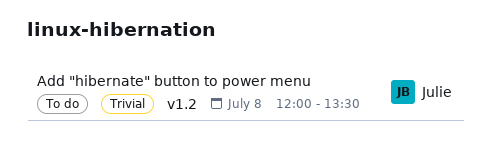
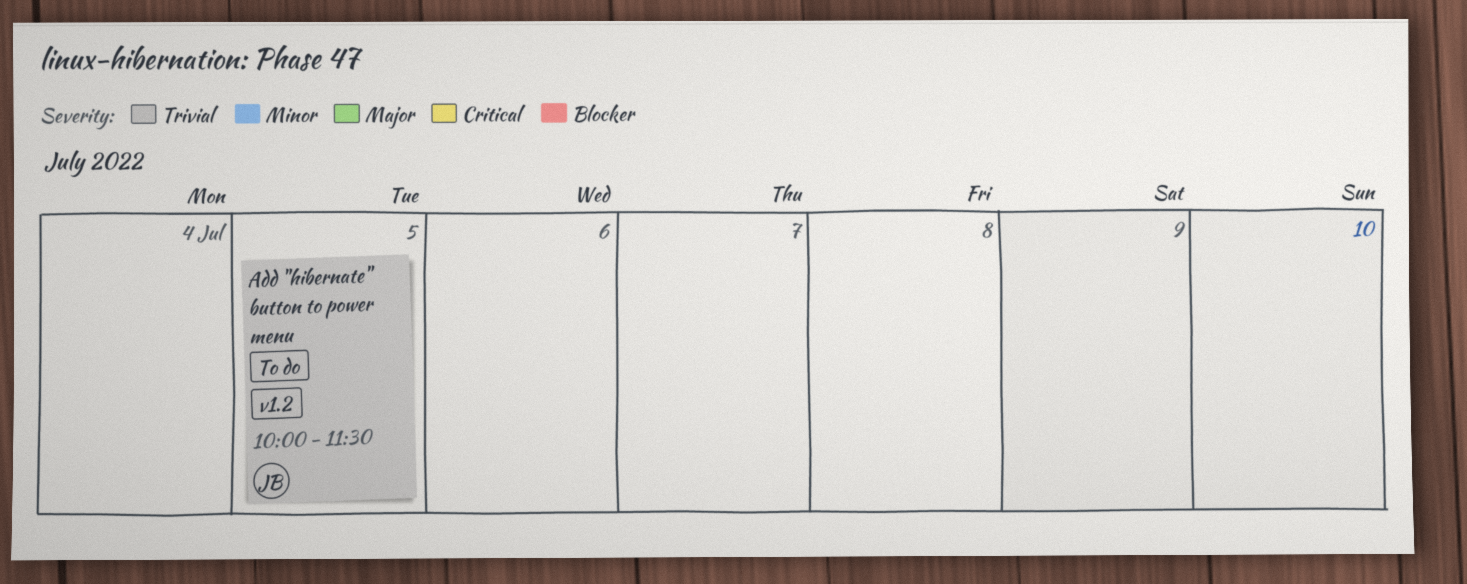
Add "hibernate" button to power menu, day: Jul 8 -> Jul 5
Add "hibernate" button to power menu, begins: 12:00 -> 10:00
Add "hibernate" button to power menu, ends: 13:30 -> 11:30

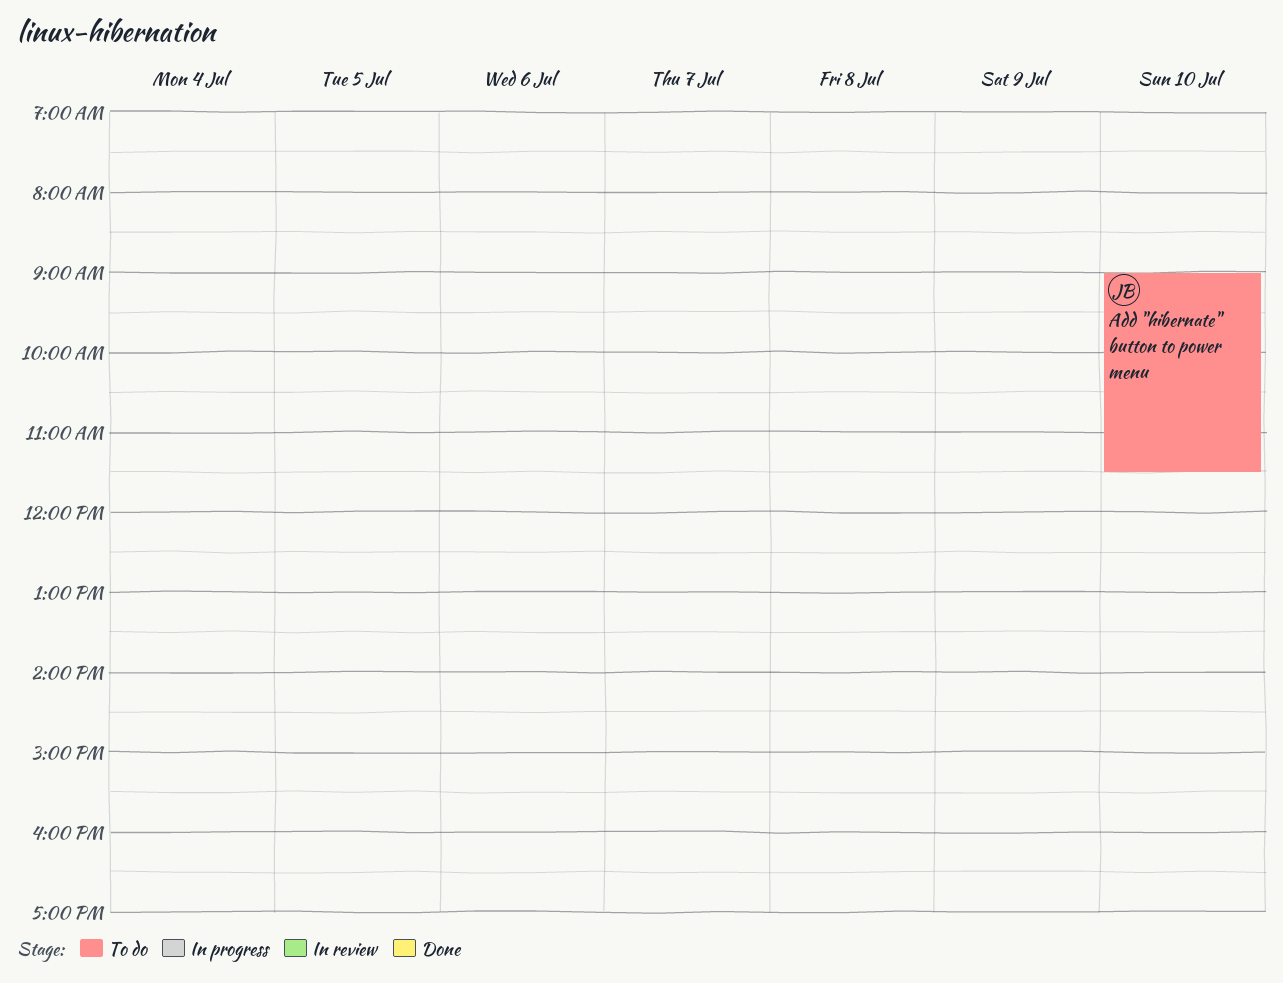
Add "hibernate" button to power menu, day: Jul 5 -> Jul 10
Add "hibernate" button to power menu, begins: 10:00 -> 09:00

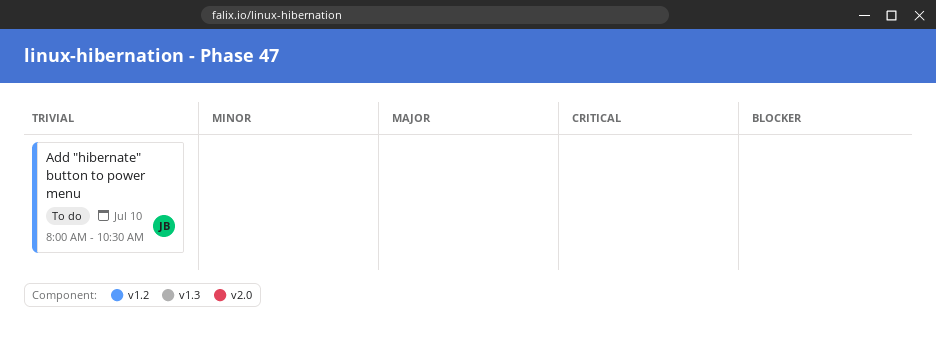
Add "hibernate" button to power menu, begins: 09:00 -> 08:00
Add "hibernate" button to power menu, ends: 11:30 -> 10:30

